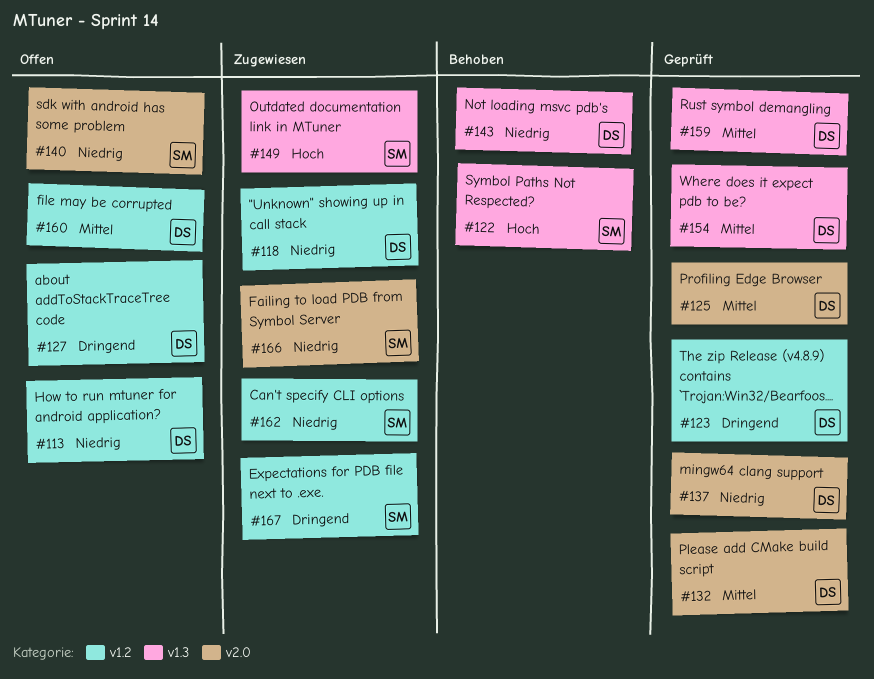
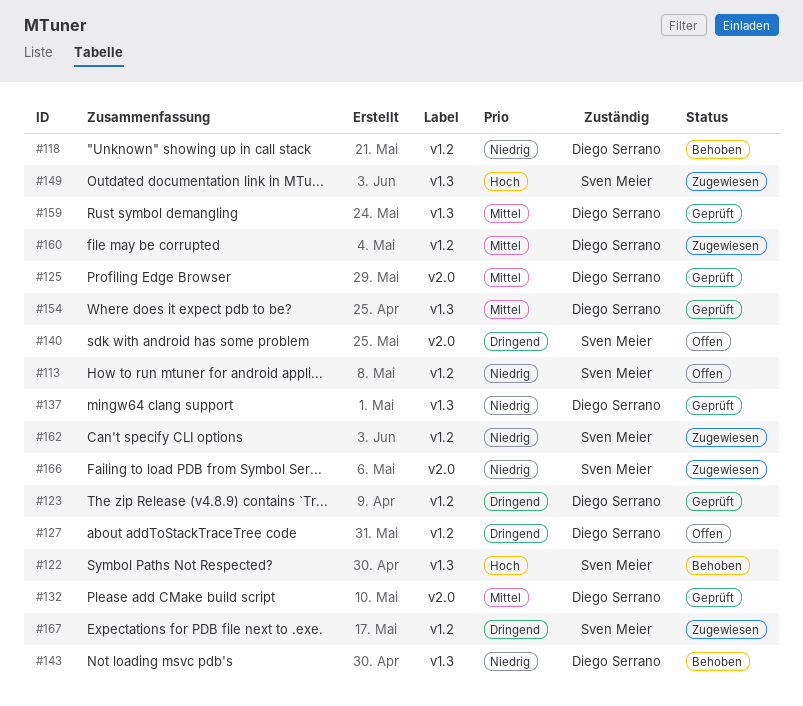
#113, owner: Diego Serrano -> Sven Meier
#118, status: Zugewiesen -> Behoben
#137, label: v2.0 -> v1.3
#140, priority: Niedrig -> Dringend
#160, status: Offen -> Zugewiesen

